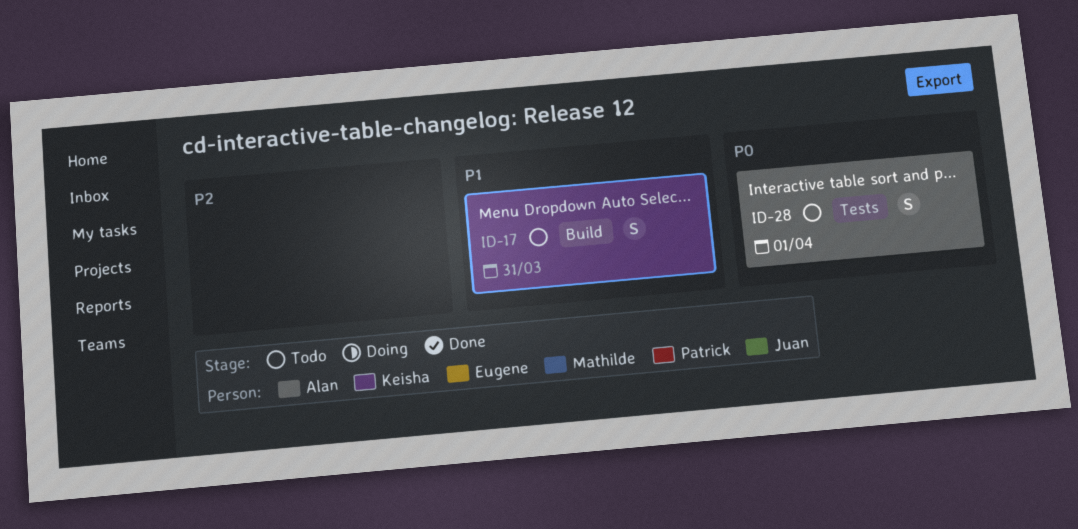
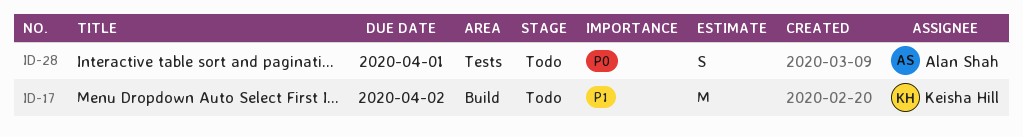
ID-17, estimate: S -> M
ID-17, due: Mar 31 -> Apr 2

